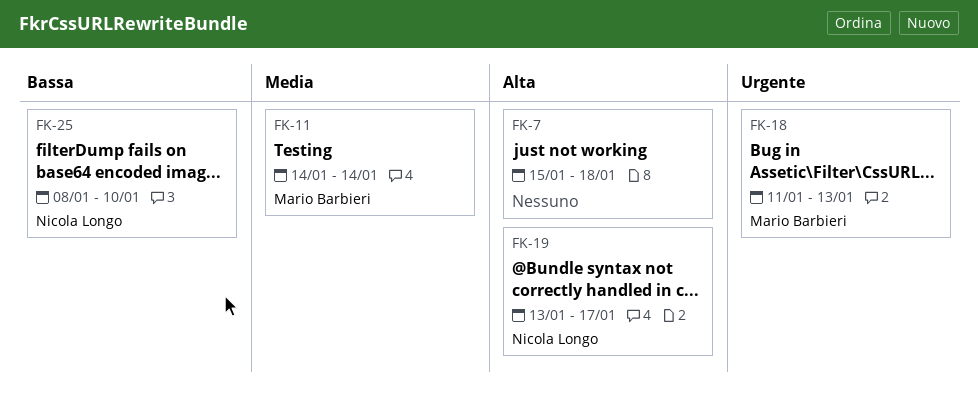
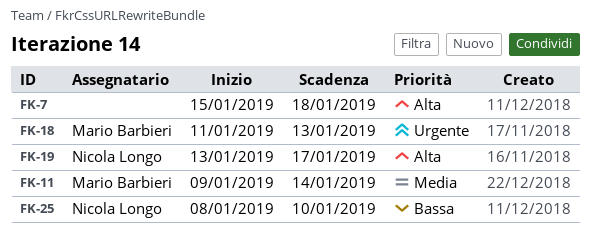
FK-11, start: Jan 14 -> Jan 9

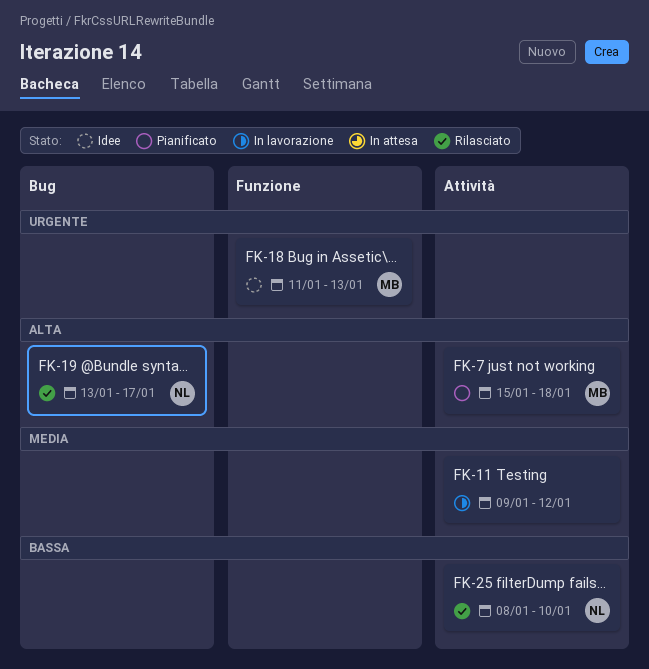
FK-7, owner: none -> Mario Barbieri
FK-11, owner: Mario Barbieri -> none
FK-11, due: Jan 14 -> Jan 12

